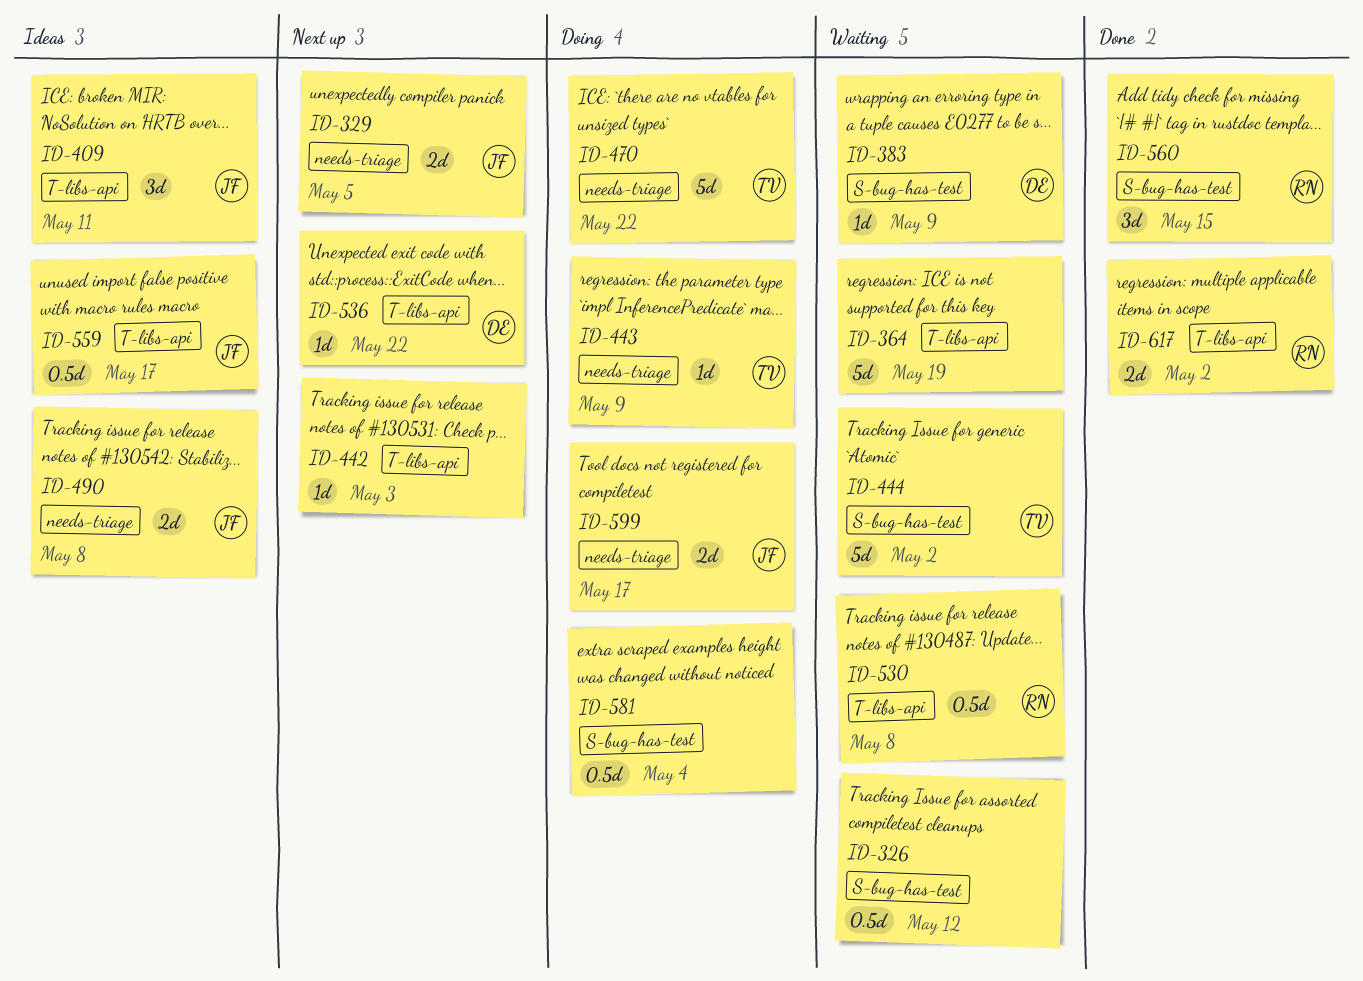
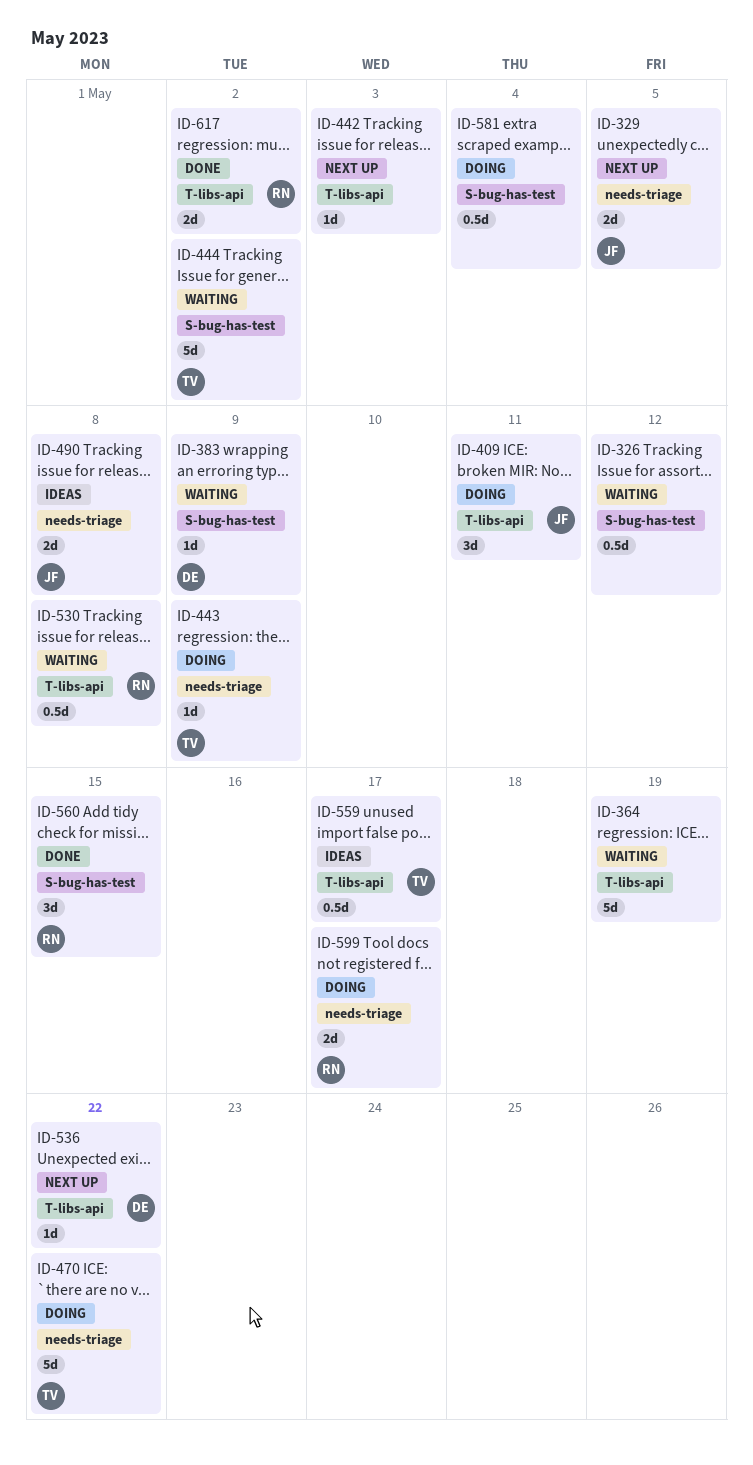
ID-409, status: Ideas -> Doing
ID-559, owner: JF -> TV
ID-599, owner: JF -> RN

